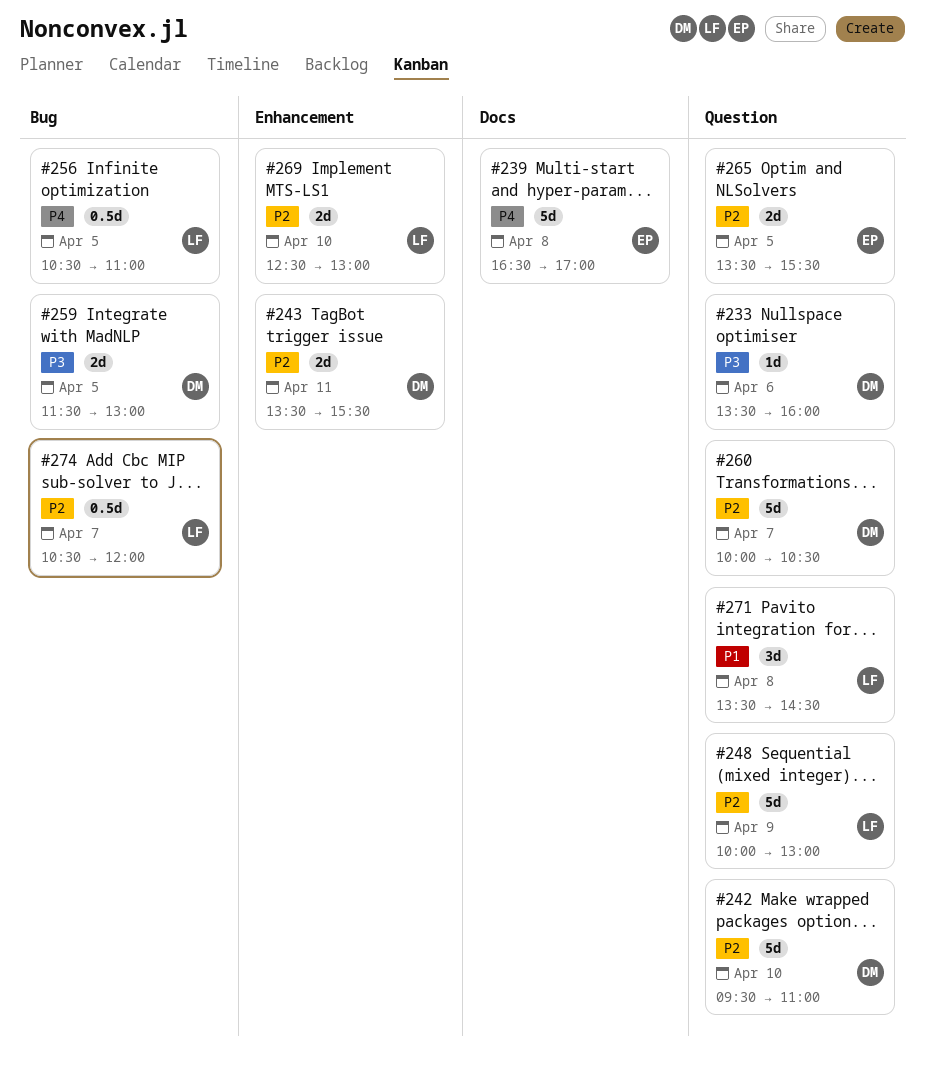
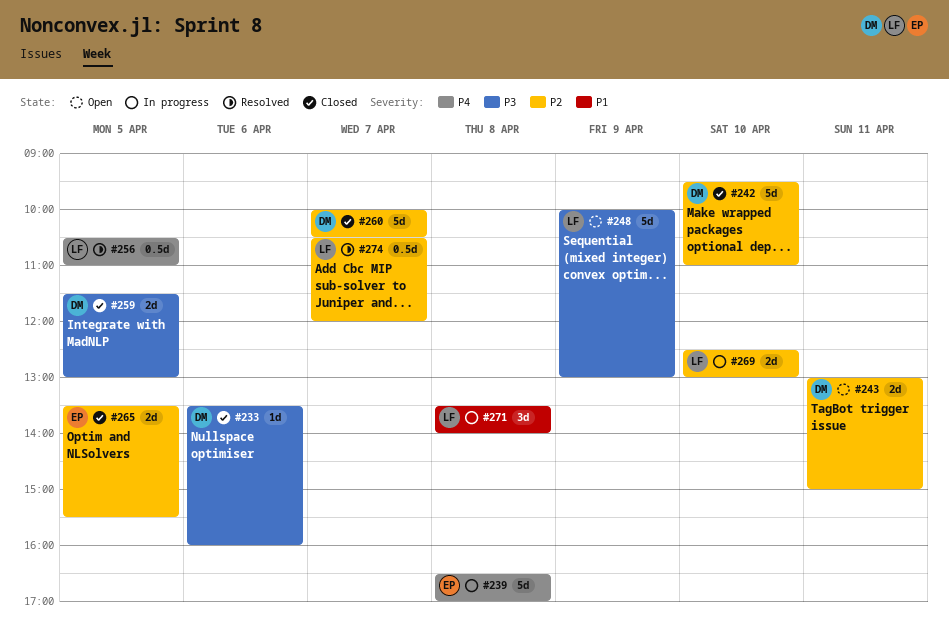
#243, begins: 13:30 -> 13:00
#243, ends: 15:30 -> 15:00
#248, priority: P2 -> P3
#271, ends: 14:30 -> 14:00

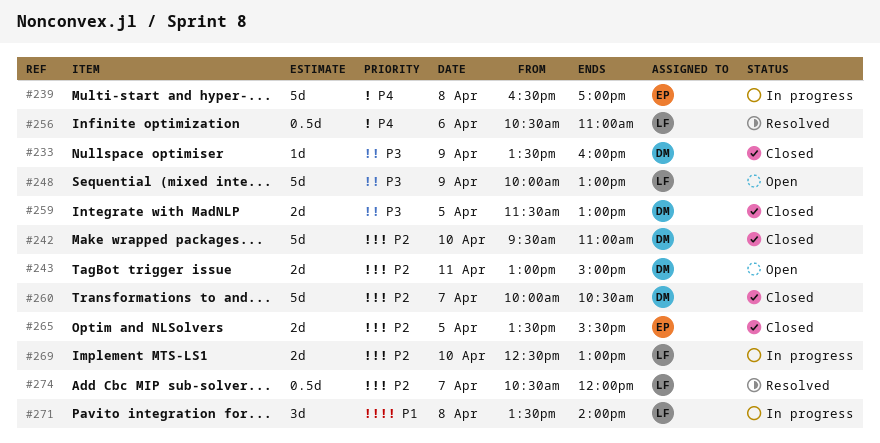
#233, day: Apr 6 -> Apr 9
#256, day: Apr 5 -> Apr 6

